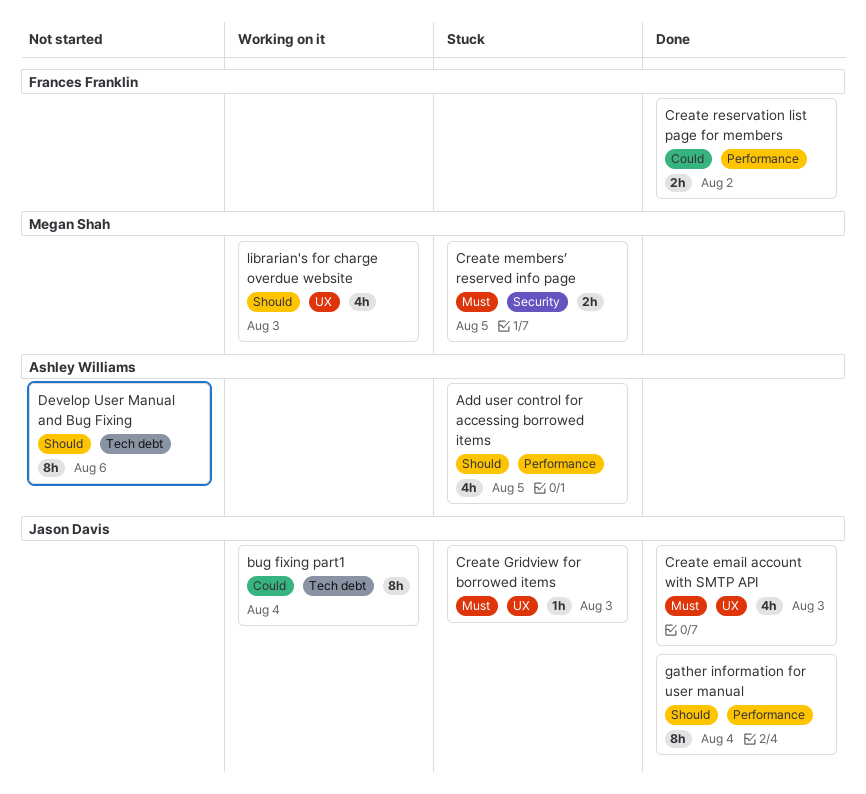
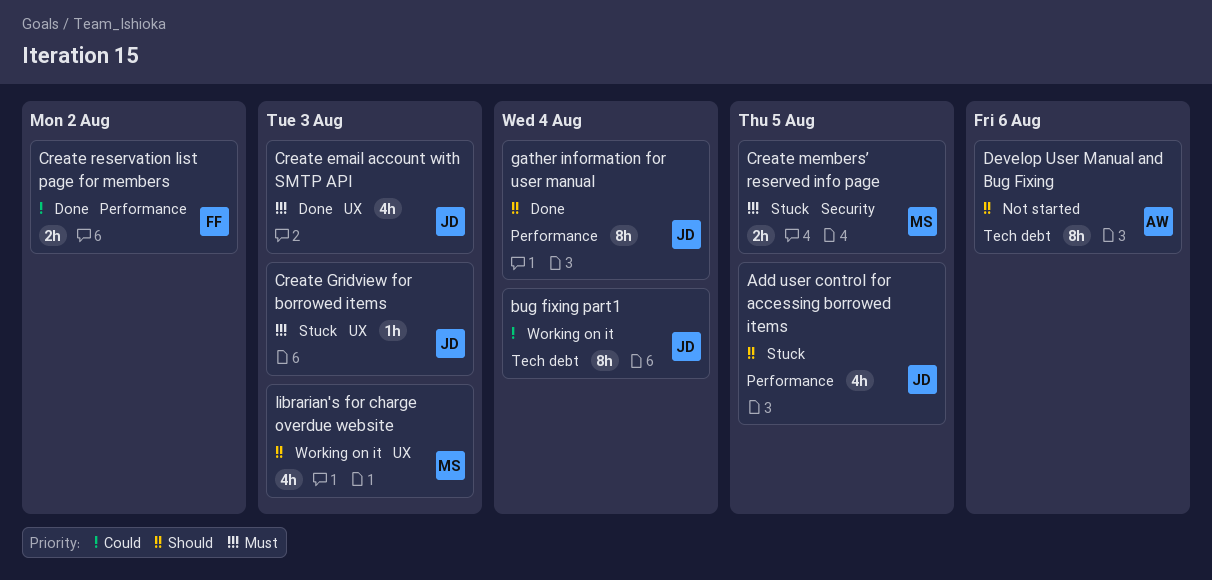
Add user control for accessing borrowed items, owner: Ashley Williams -> Jason Davis

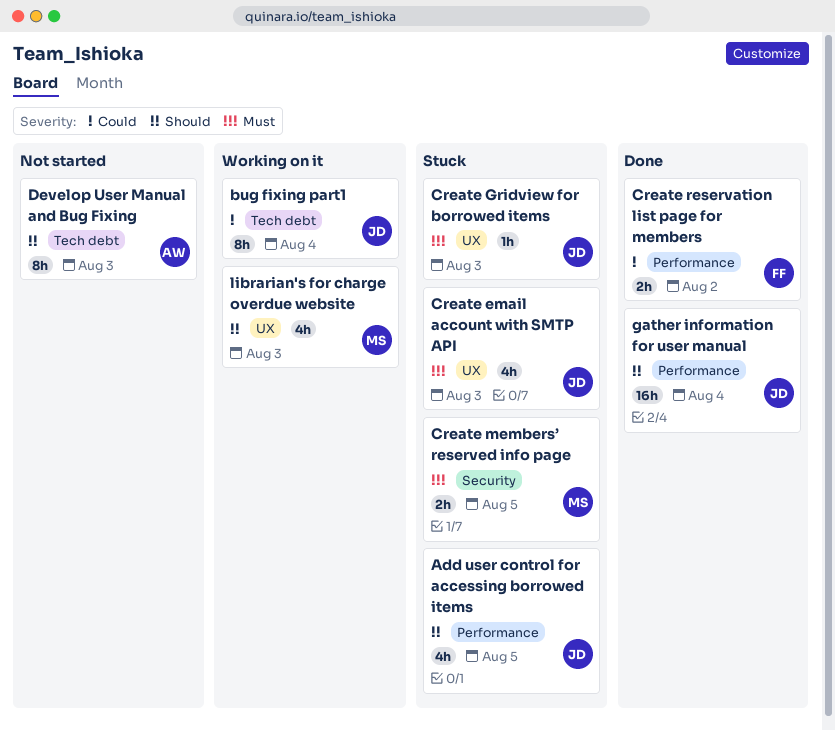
Create email account with SMTP API, status: Done -> Stuck
Develop User Manual and Bug Fixing, due: Aug 6 -> Aug 3
gather information for user manual, estimate: 8h -> 16h

